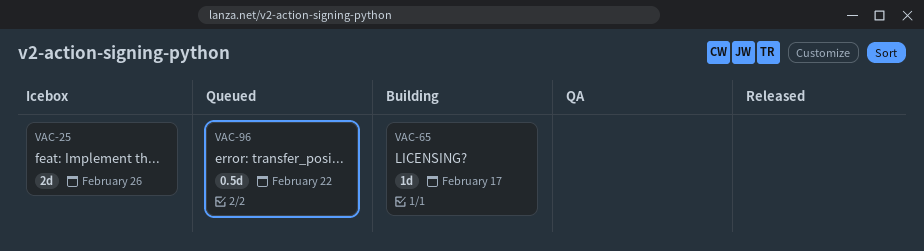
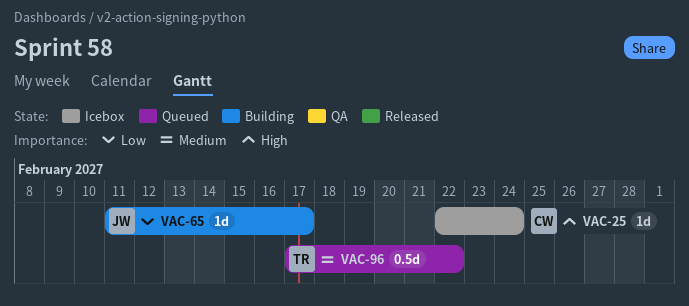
VAC-25, estimate: 2d -> 1d
VAC-25, due: Feb 26 -> Feb 24

